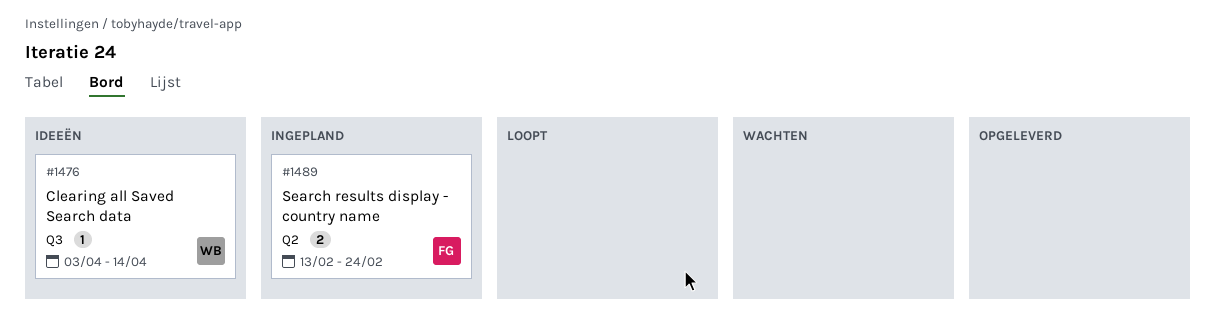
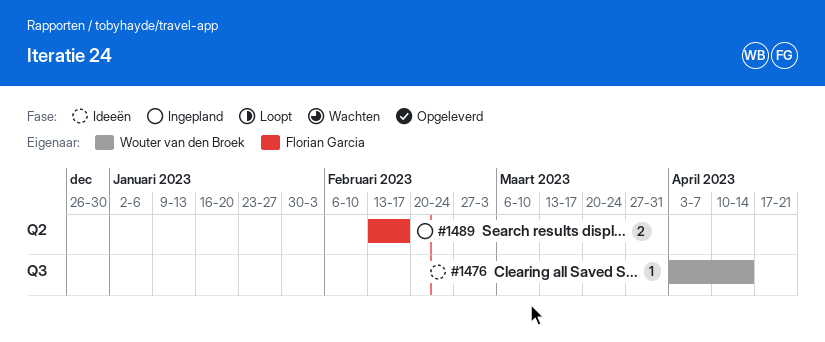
#1489, due: Feb 24 -> Feb 17

